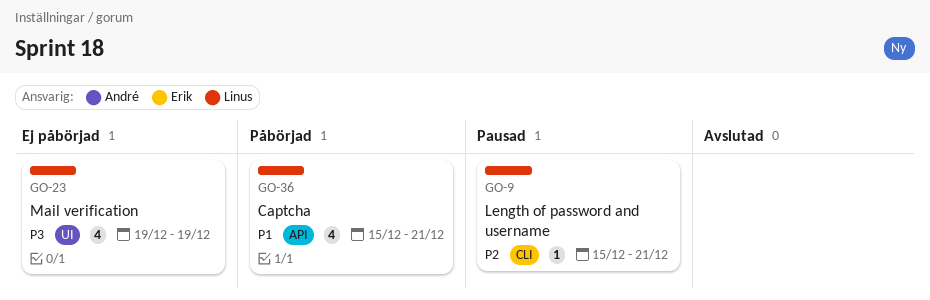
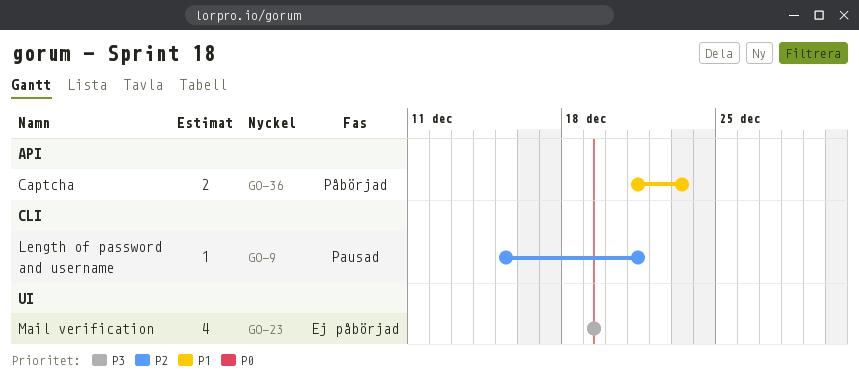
GO-36, estimate: 4 -> 2
GO-36, start: Dec 15 -> Dec 21
GO-36, due: Dec 21 -> Dec 23

